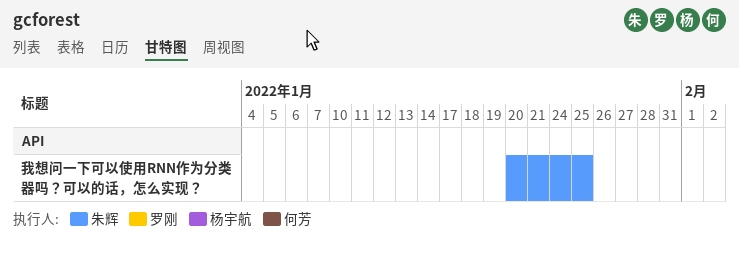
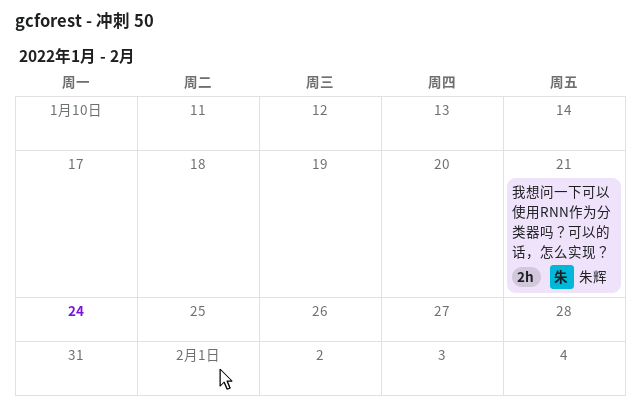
我想问一下可以使用RNN作为分类器吗？可以的话，怎么实现？, due: Jan 25 -> Jan 21

